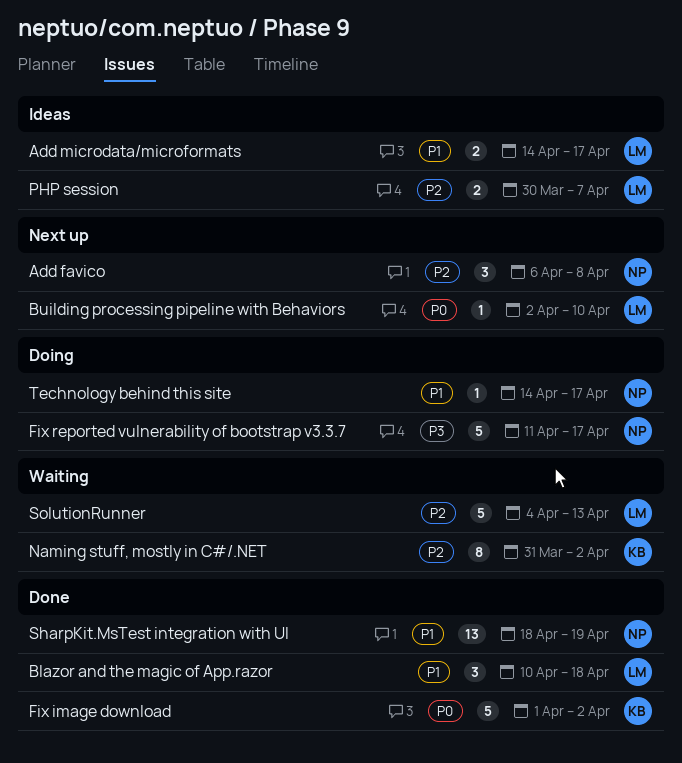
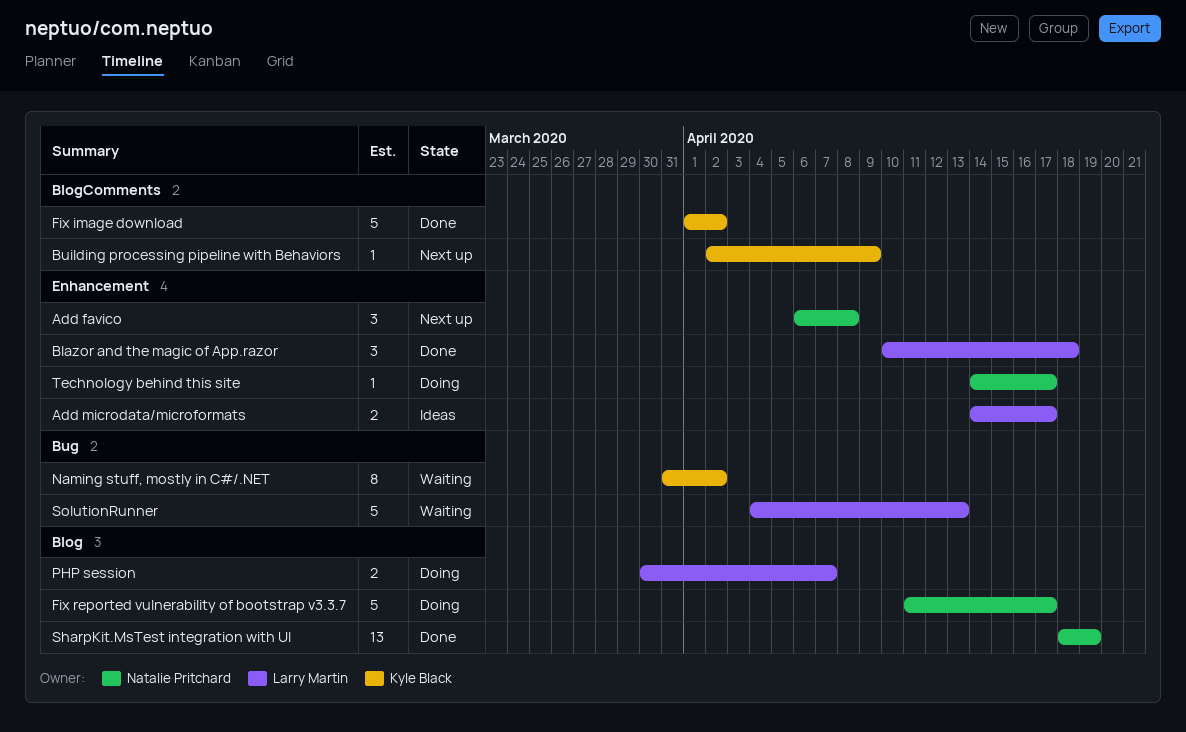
Building processing pipeline with Behaviors, owner: Larry Martin -> Kyle Black
Building processing pipeline with Behaviors, due: Apr 10 -> Apr 9
PHP session, status: Ideas -> Doing

